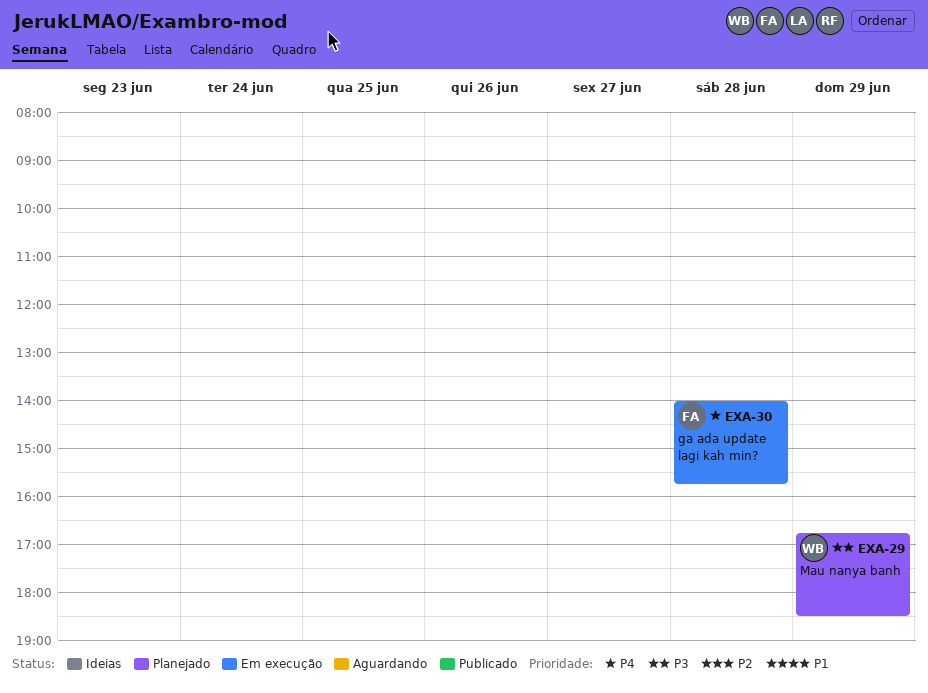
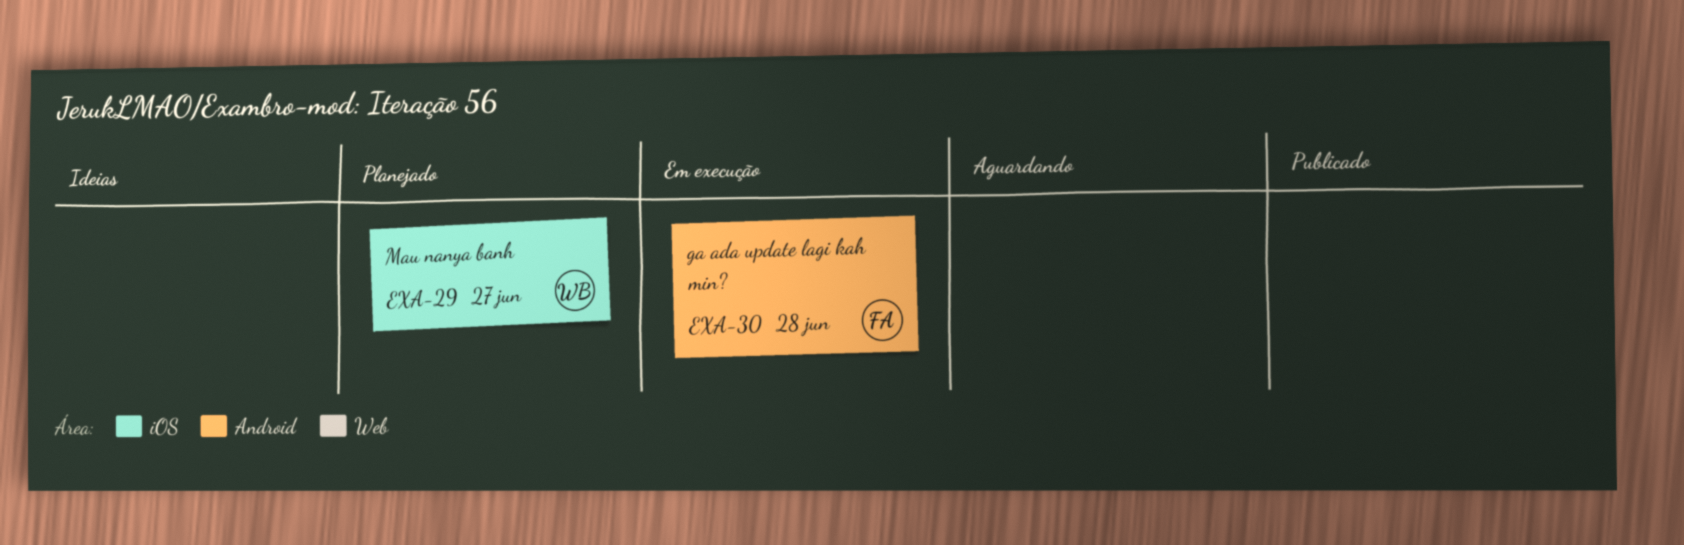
EXA-29, day: Jun 29 -> Jun 27

